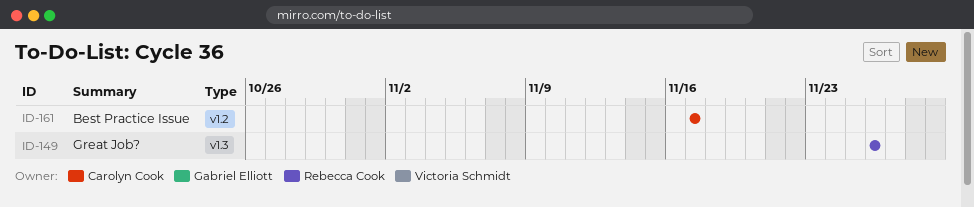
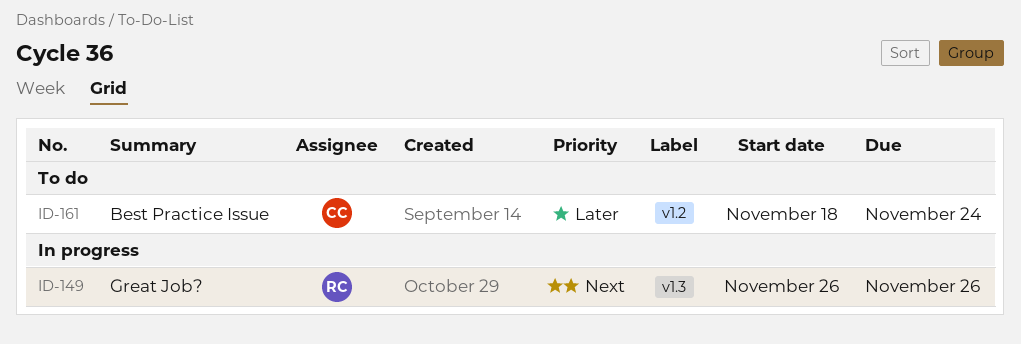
ID-161, start: Nov 17 -> Nov 18
ID-161, due: Nov 17 -> Nov 24

